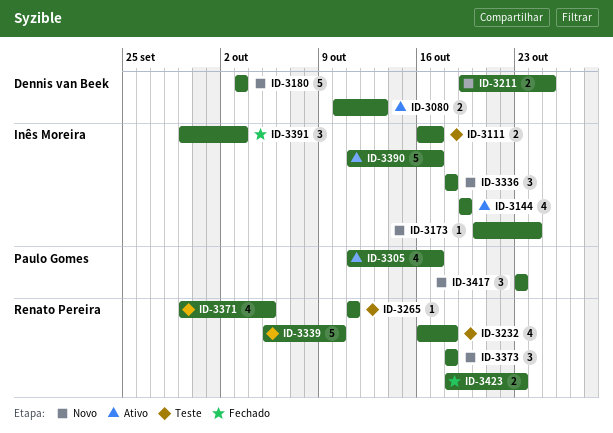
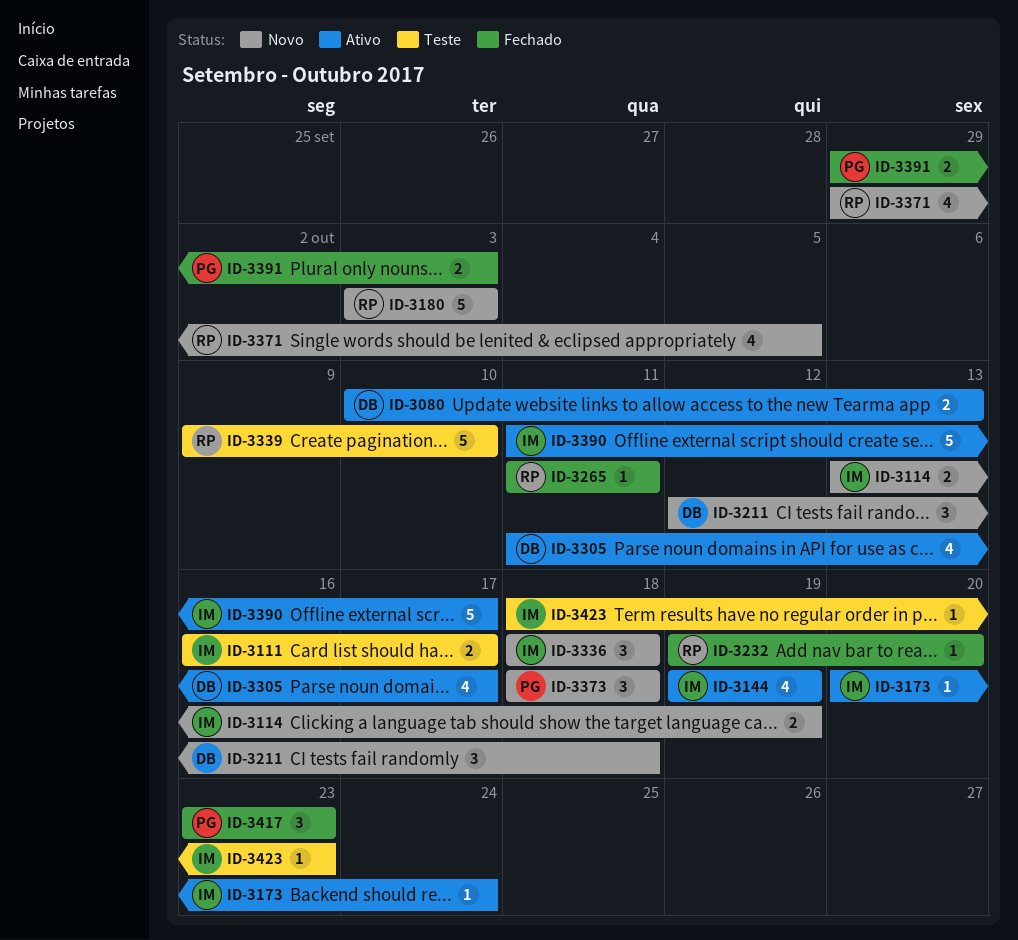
ID-3114: none -> present
ID-3173, status: Novo -> Ativo
ID-3180, owner: Dennis van Beek -> Renato Pereira
ID-3211, estimate: 2 -> 3
ID-3211, start: Oct 19 -> Oct 12
ID-3211, due: Oct 25 -> Oct 18
ID-3232, status: Teste -> Fechado
ID-3232, estimate: 4 -> 1
ID-3232, start: Oct 16 -> Oct 19
ID-3232, due: Oct 18 -> Oct 20
ID-3265, status: Teste -> Fechado
ID-3305, owner: Paulo Gomes -> Dennis van Beek
ID-3339, start: Oct 5 -> Oct 9
ID-3371, status: Teste -> Novo
ID-3373, owner: Renato Pereira -> Paulo Gomes
ID-3391, owner: Inês Moreira -> Paulo Gomes
ID-3391, estimate: 3 -> 2
ID-3417, status: Novo -> Fechado
ID-3423, status: Fechado -> Teste
ID-3423, owner: Renato Pereira -> Inês Moreira
ID-3423, estimate: 2 -> 1

